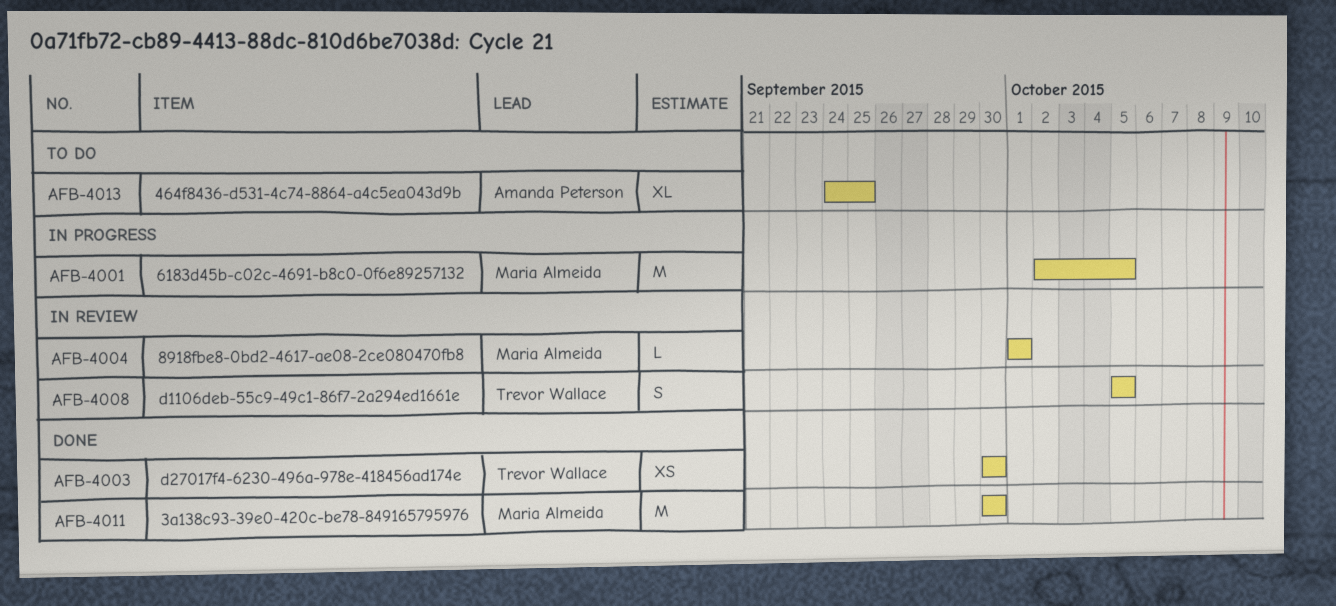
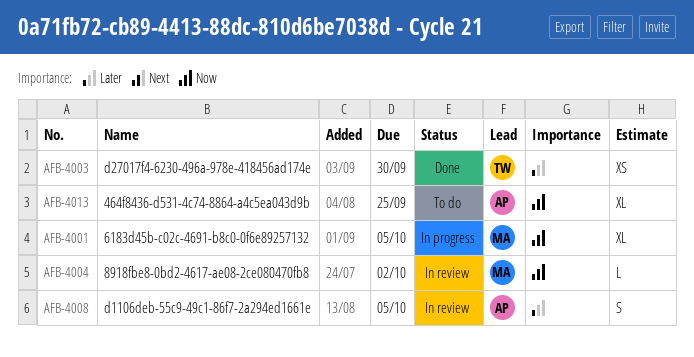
AFB-4001, estimate: M -> XL
AFB-4004, due: Oct 1 -> Oct 2
AFB-4008, owner: Trevor Wallace -> Amanda Peterson
AFB-4011: present -> none

